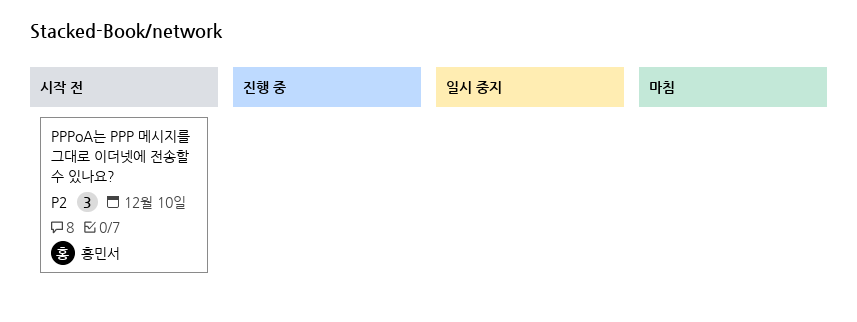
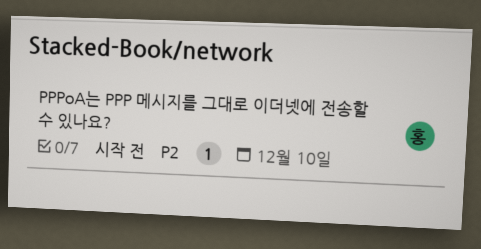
PPPoA는 PPP 메시지를 그대로 이더넷에 전송할 수 있나요?, estimate: 3 -> 1

